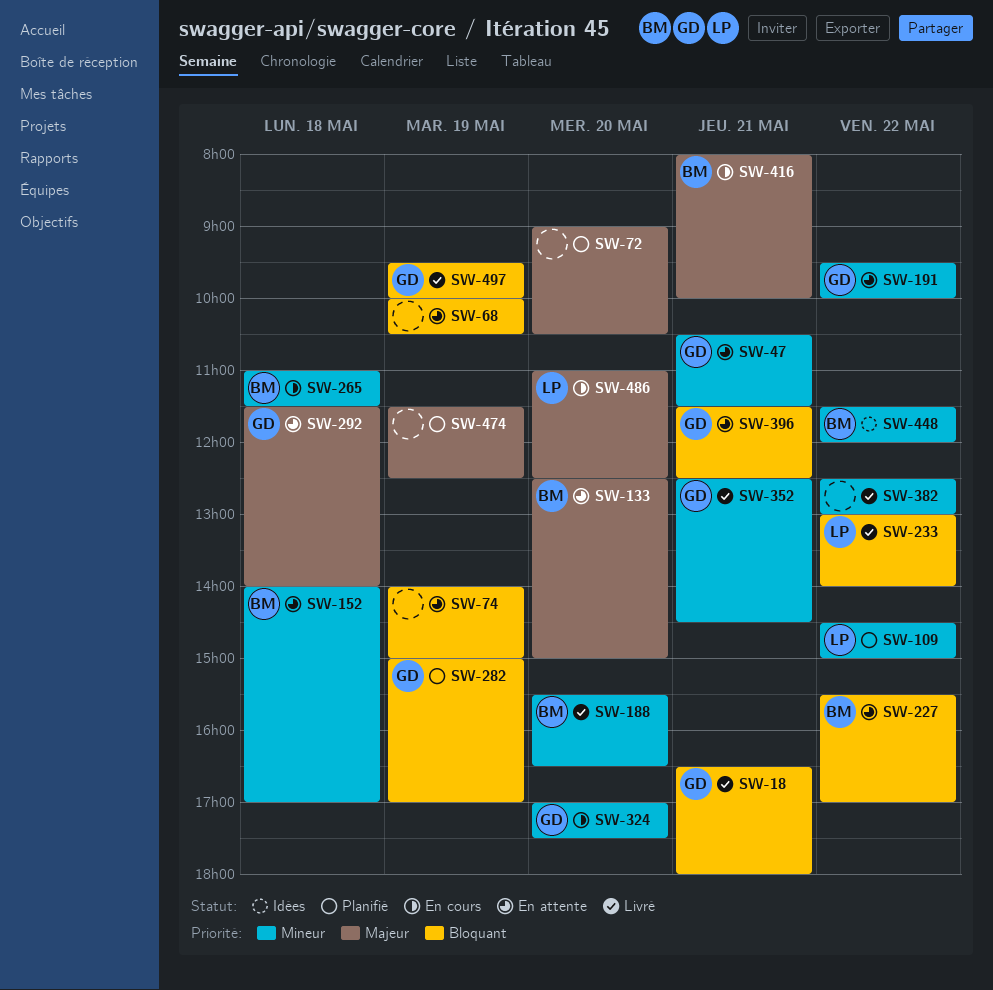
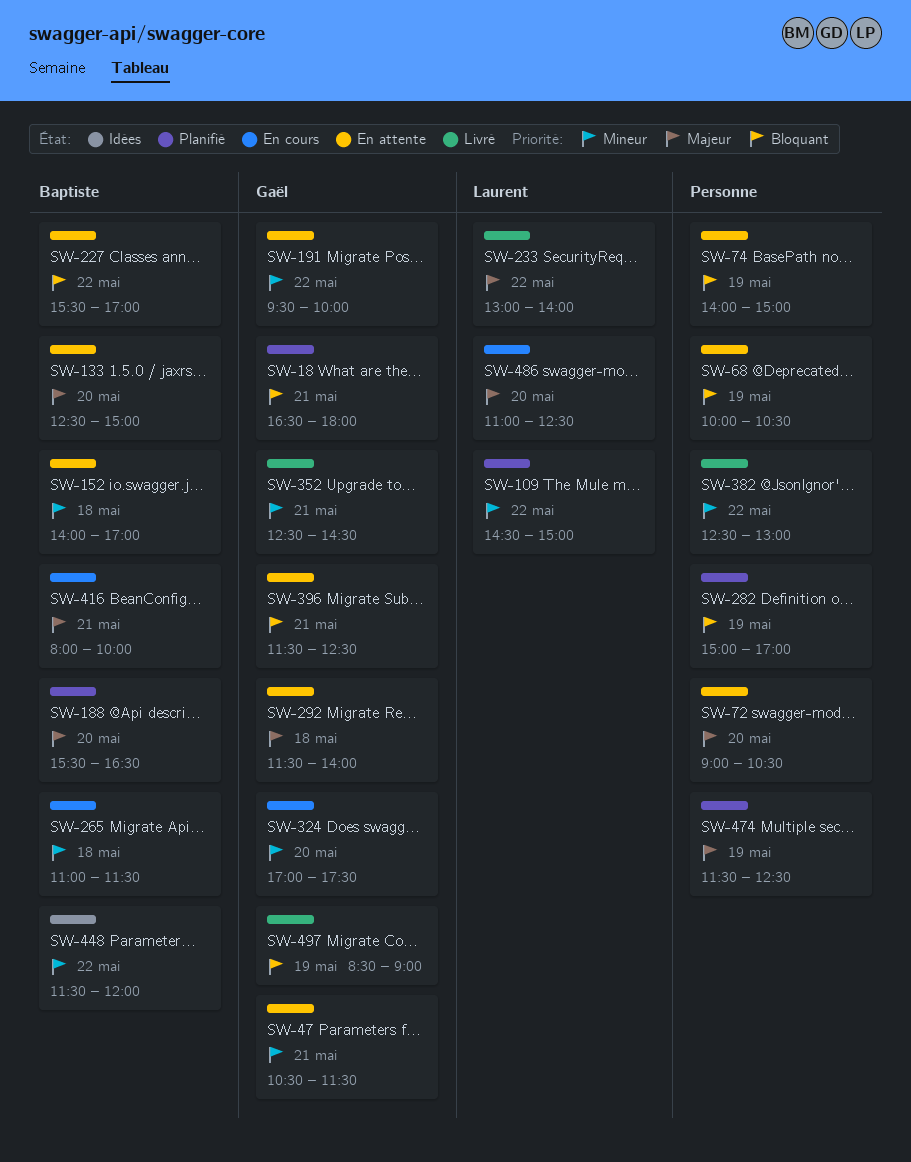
SW-18, status: Livré -> Planifié
SW-72, status: Planifié -> En attente
SW-188, status: Livré -> Planifié
SW-188, priority: Mineur -> Majeur
SW-233, priority: Bloquant -> Majeur
SW-282, owner: Gaël -> none
SW-497, begins: 09:30 -> 08:30
SW-497, ends: 10:00 -> 09:00

